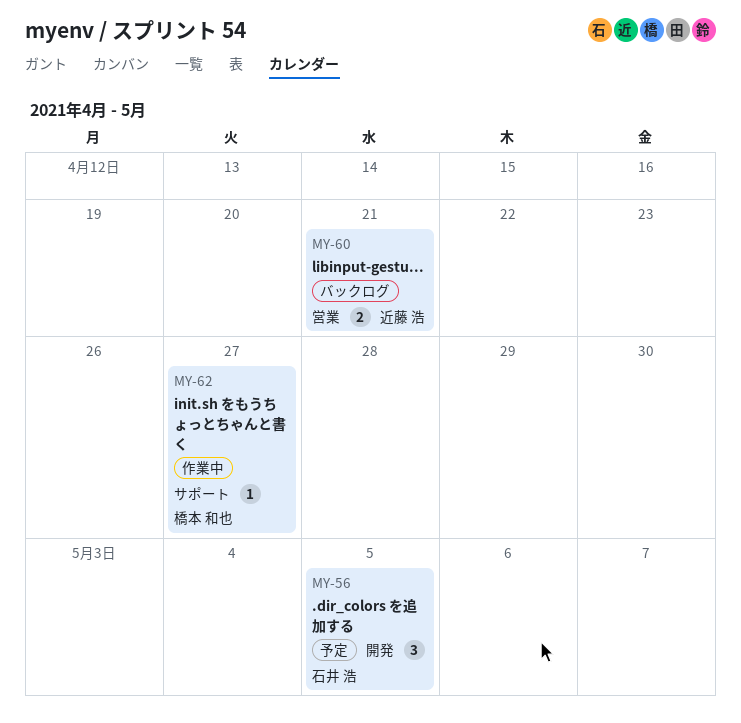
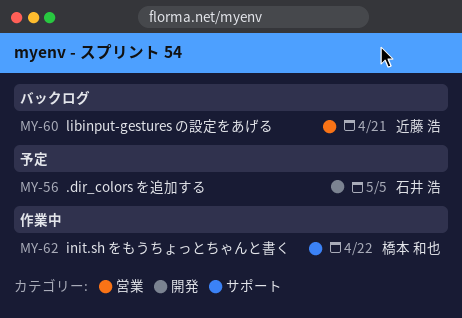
MY-62, due: Apr 27 -> Apr 22

